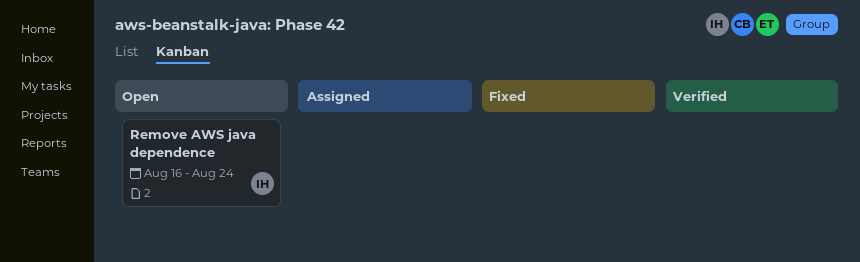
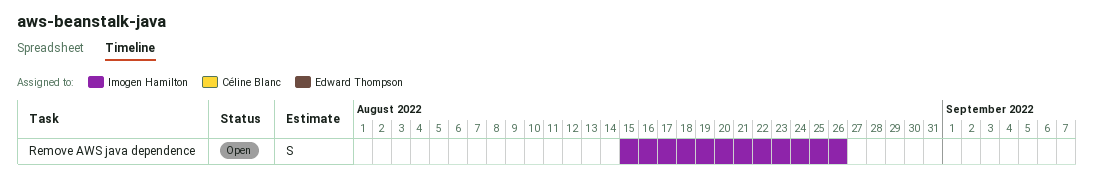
Remove AWS java dependence, start: Aug 16 -> Aug 15
Remove AWS java dependence, due: Aug 24 -> Aug 26

